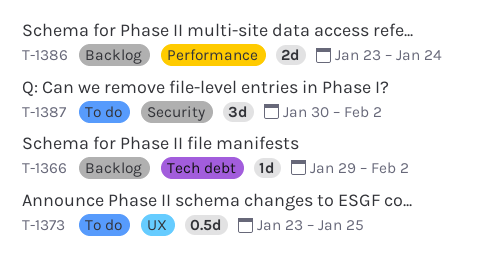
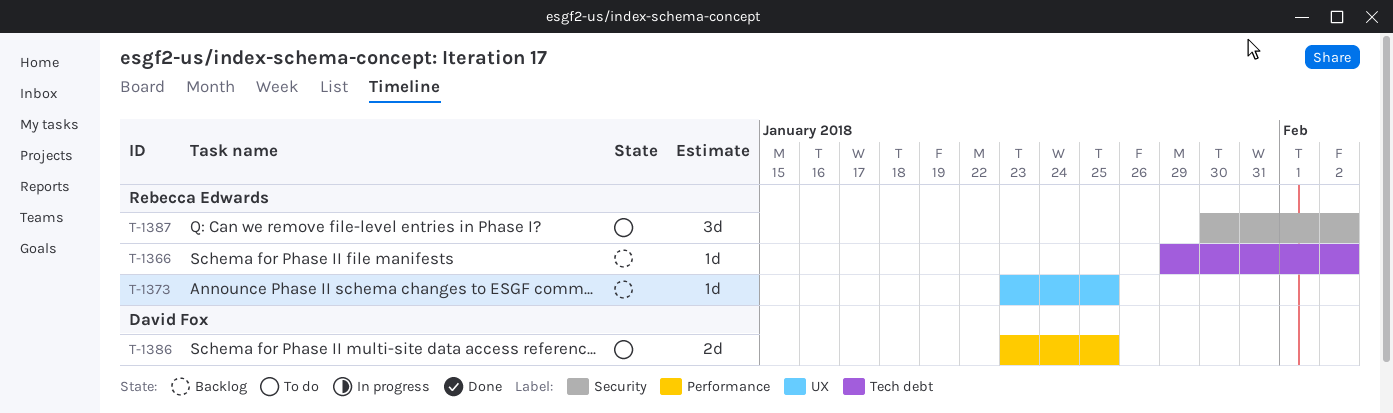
T-1373, status: To do -> Backlog
T-1373, estimate: 0.5d -> 1d
T-1386, status: Backlog -> To do
T-1386, due: Jan 24 -> Jan 25

